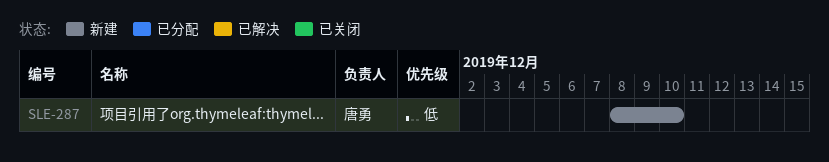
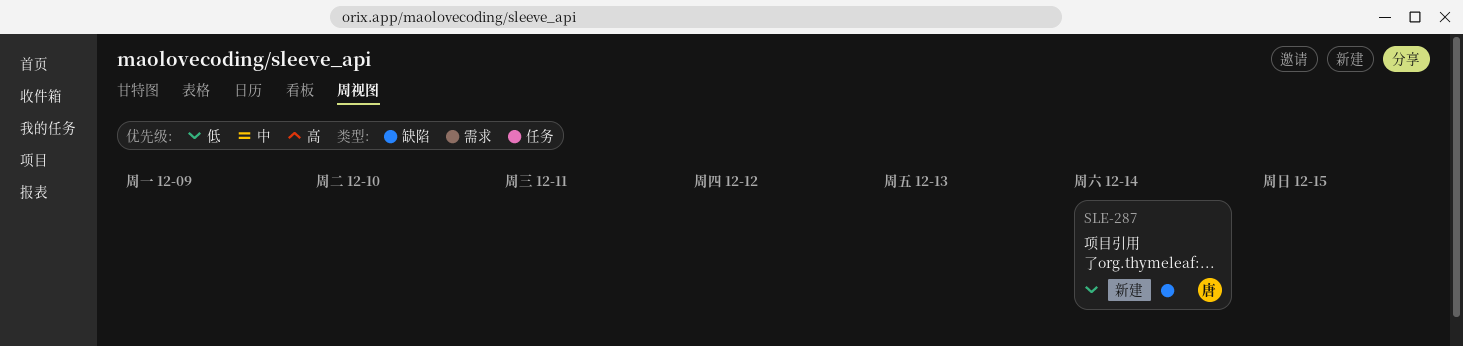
SLE-287, due: Dec 10 -> Dec 14

